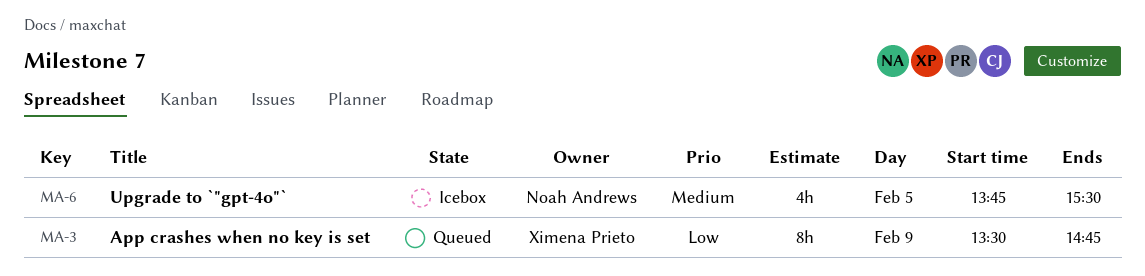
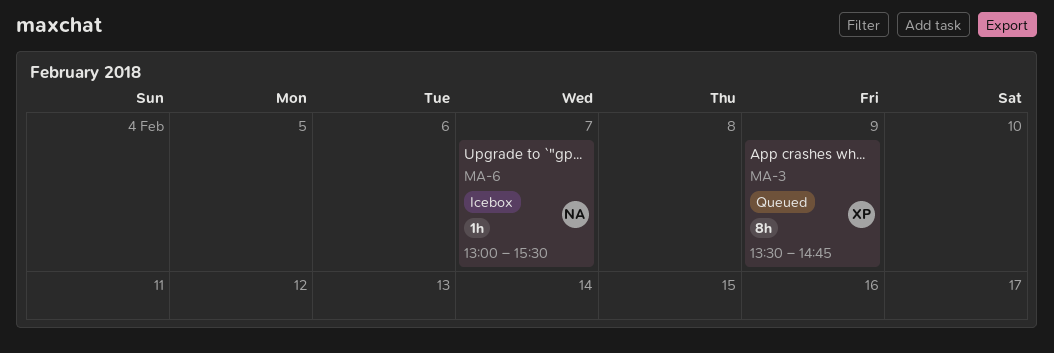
MA-6, estimate: 4h -> 1h
MA-6, day: Feb 5 -> Feb 7
MA-6, begins: 13:45 -> 13:00

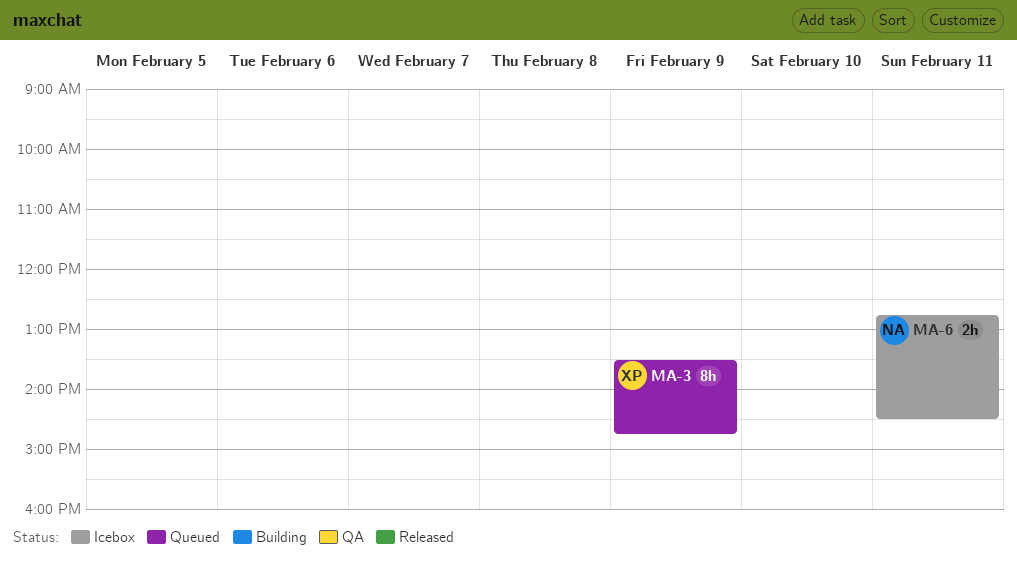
MA-6, estimate: 1h -> 2h
MA-6, day: Feb 7 -> Feb 11
MA-6, begins: 13:00 -> 12:45
MA-6, ends: 15:30 -> 14:30

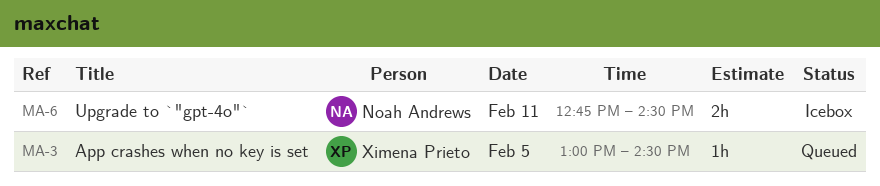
MA-3, estimate: 8h -> 1h
MA-3, day: Feb 9 -> Feb 5
MA-3, begins: 13:30 -> 13:00
MA-3, ends: 14:45 -> 14:30

